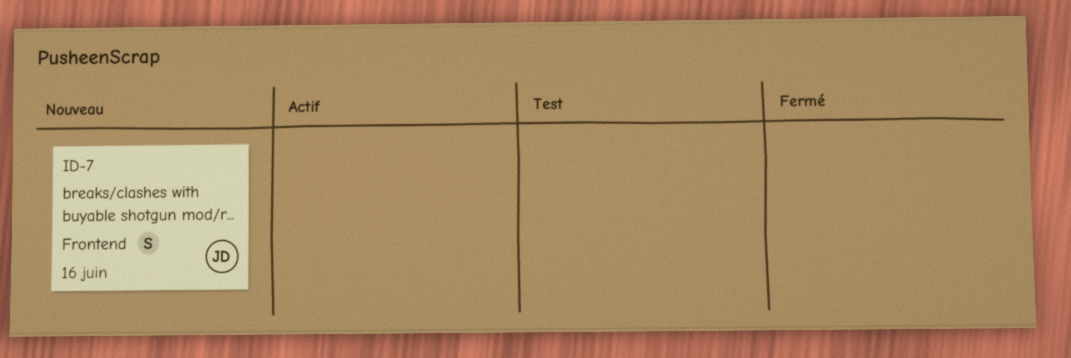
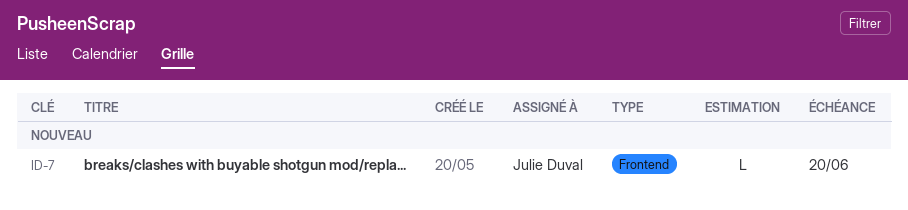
ID-7, estimate: S -> L
ID-7, due: Jun 16 -> Jun 20

